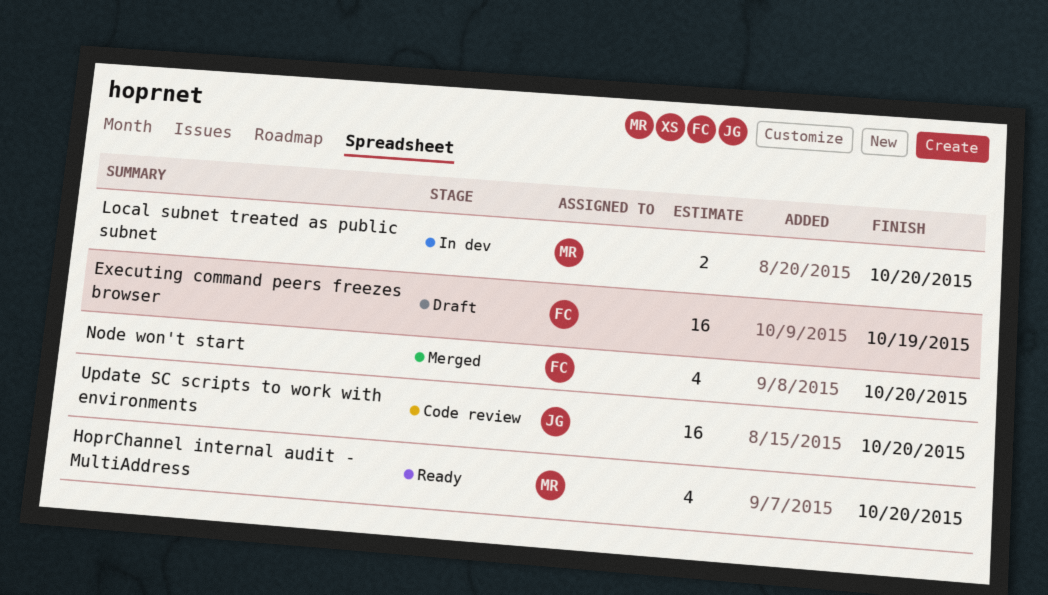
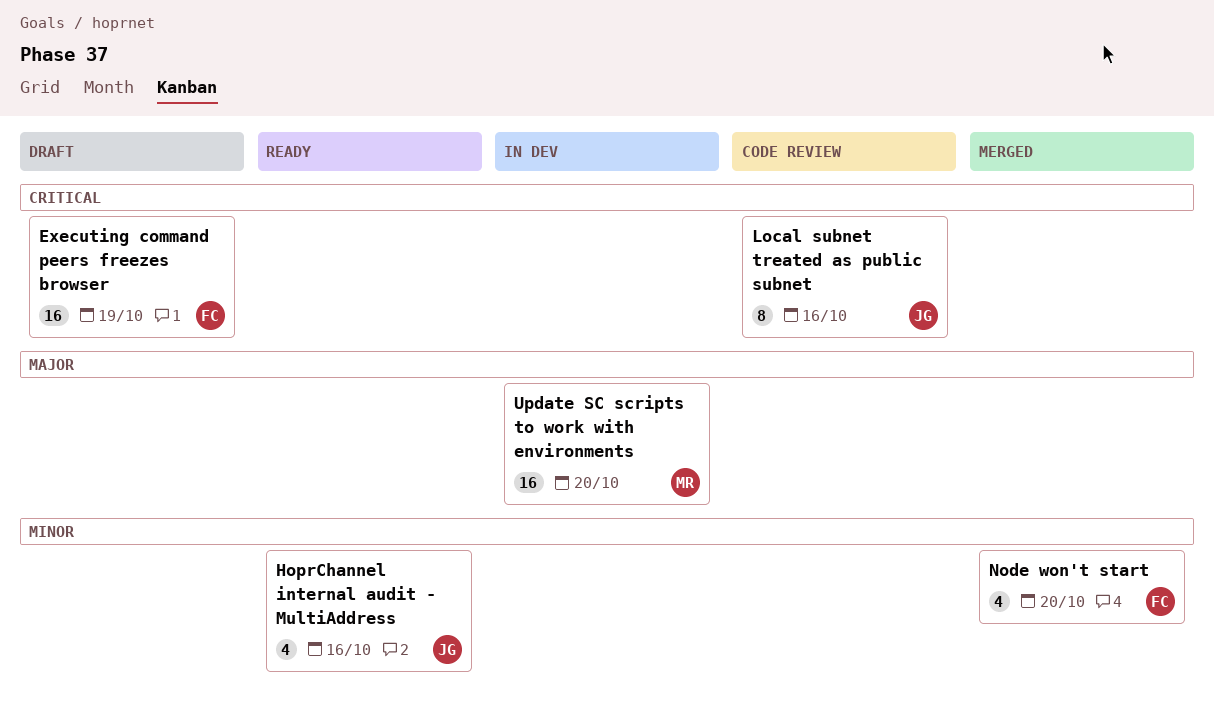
HoprChannel internal audit - MultiAddress, owner: MR -> JG
HoprChannel internal audit - MultiAddress, due: Oct 20 -> Oct 16
Local subnet treated as public subnet, status: In dev -> Code review
Local subnet treated as public subnet, owner: MR -> JG
Local subnet treated as public subnet, estimate: 2 -> 8
Local subnet treated as public subnet, due: Oct 20 -> Oct 16
Update SC scripts to work with environments, status: Code review -> In dev
Update SC scripts to work with environments, owner: JG -> MR

